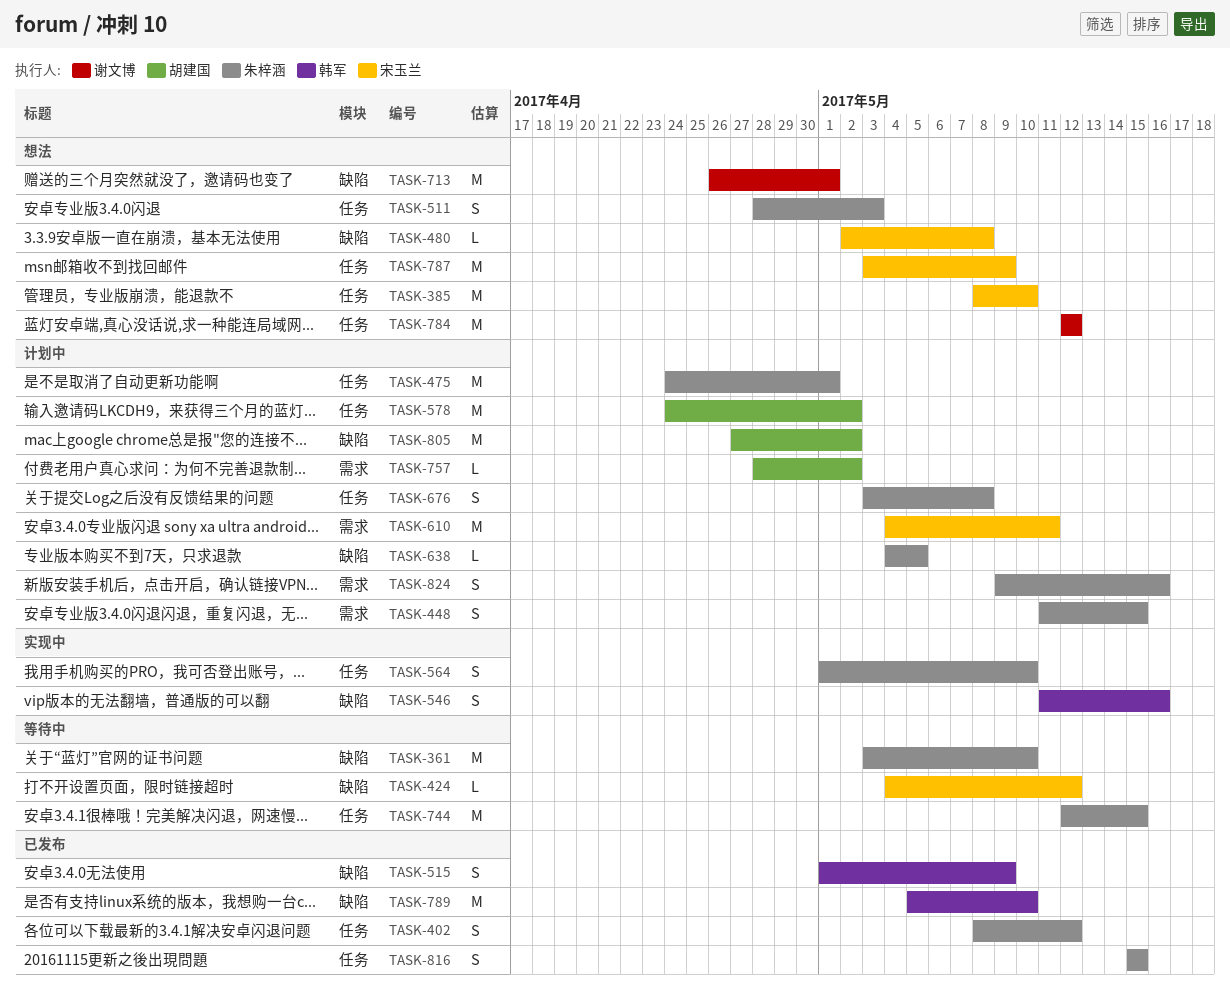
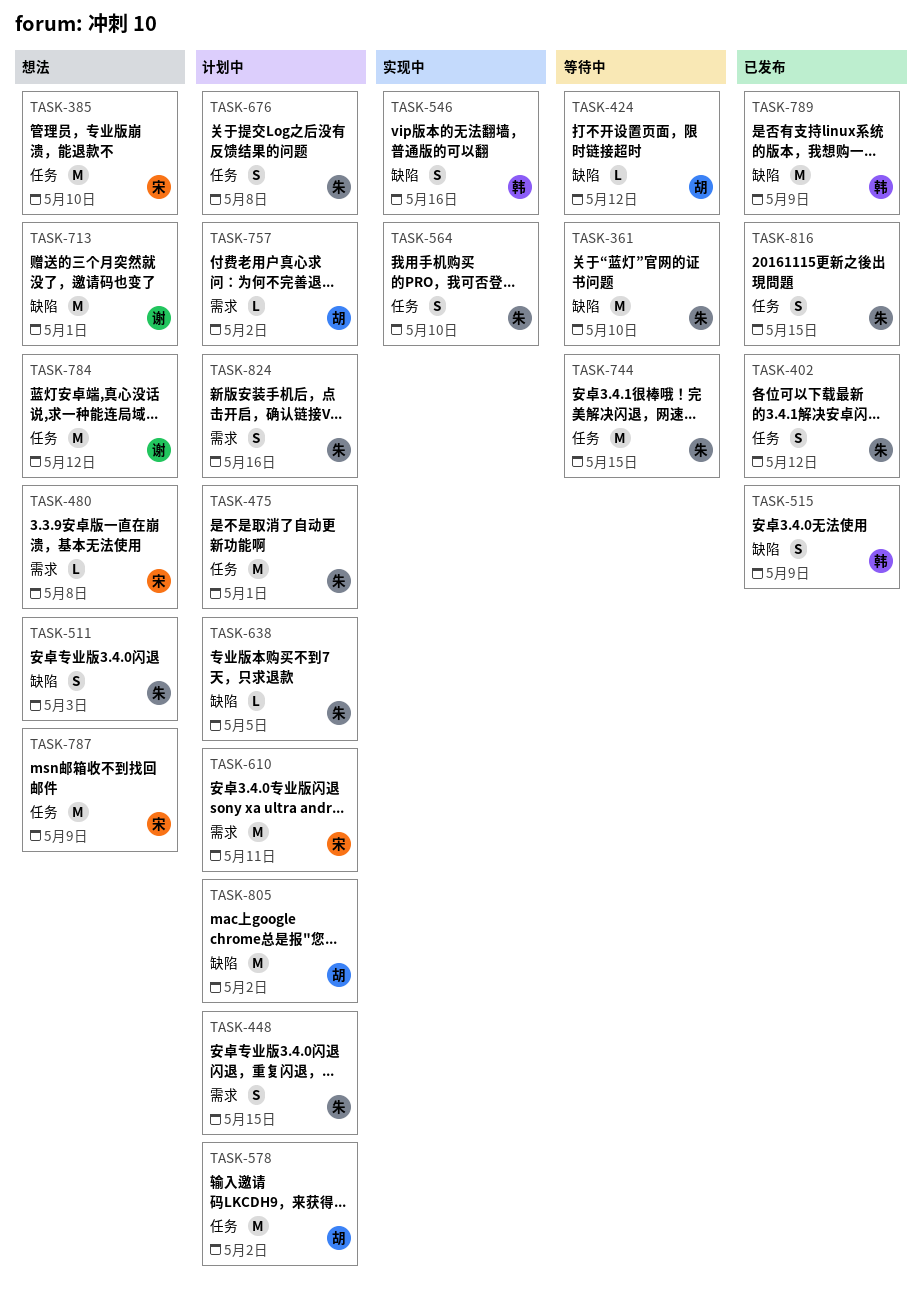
TASK-424, owner: 宋玉兰 -> 胡建国
TASK-480, label: 缺陷 -> 需求
TASK-511, label: 任务 -> 缺陷
TASK-789, due: May 10 -> May 9

